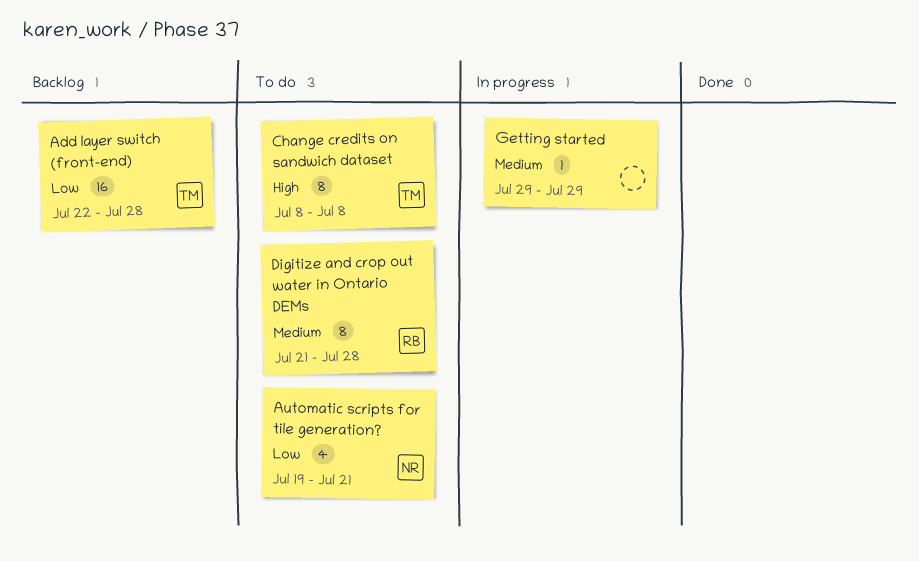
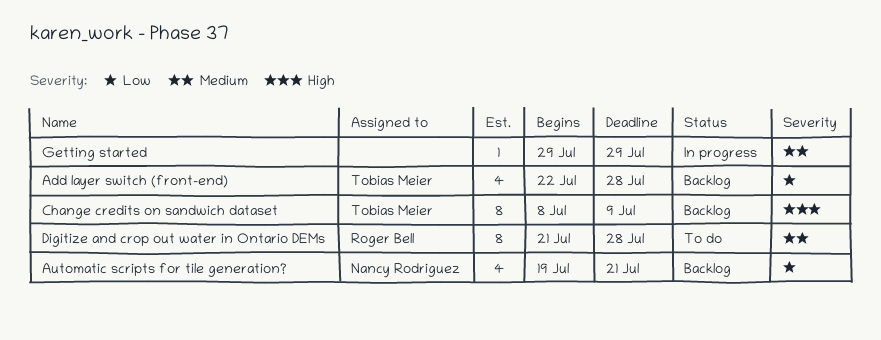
Add layer switch (front-end), estimate: 16 -> 4
Automatic scripts for tile generation?, status: To do -> Backlog
Change credits on sandwich dataset, status: To do -> Backlog
Change credits on sandwich dataset, due: Jul 8 -> Jul 9

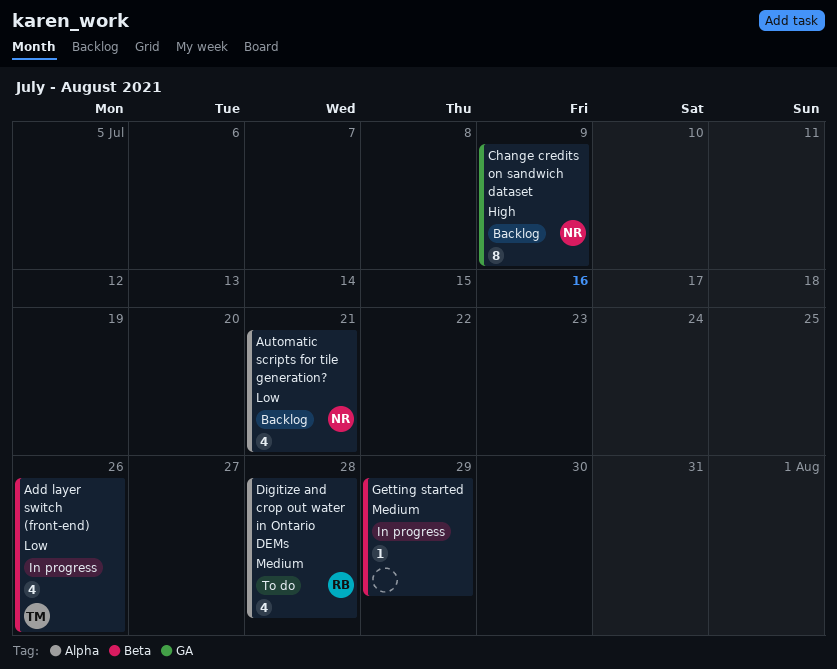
Add layer switch (front-end), status: Backlog -> In progress
Add layer switch (front-end), due: Jul 28 -> Jul 26
Change credits on sandwich dataset, owner: Tobias Meier -> Nancy Rodriguez
Digitize and crop out water in Ontario DEMs, estimate: 8 -> 4

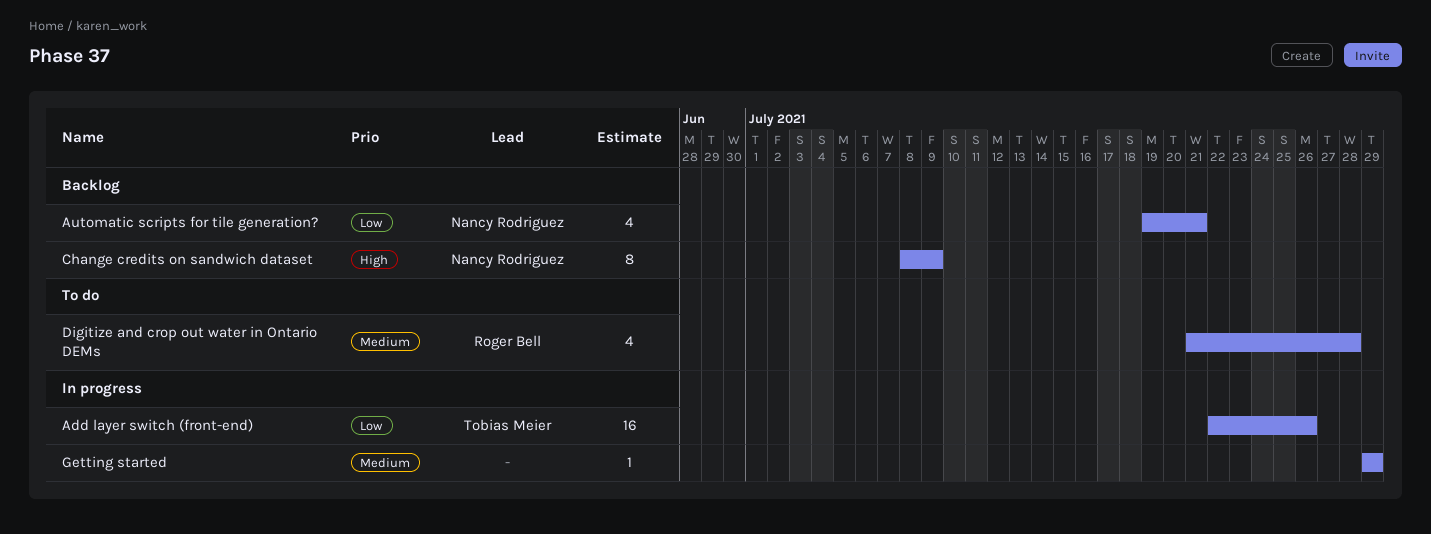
Add layer switch (front-end), estimate: 4 -> 16

